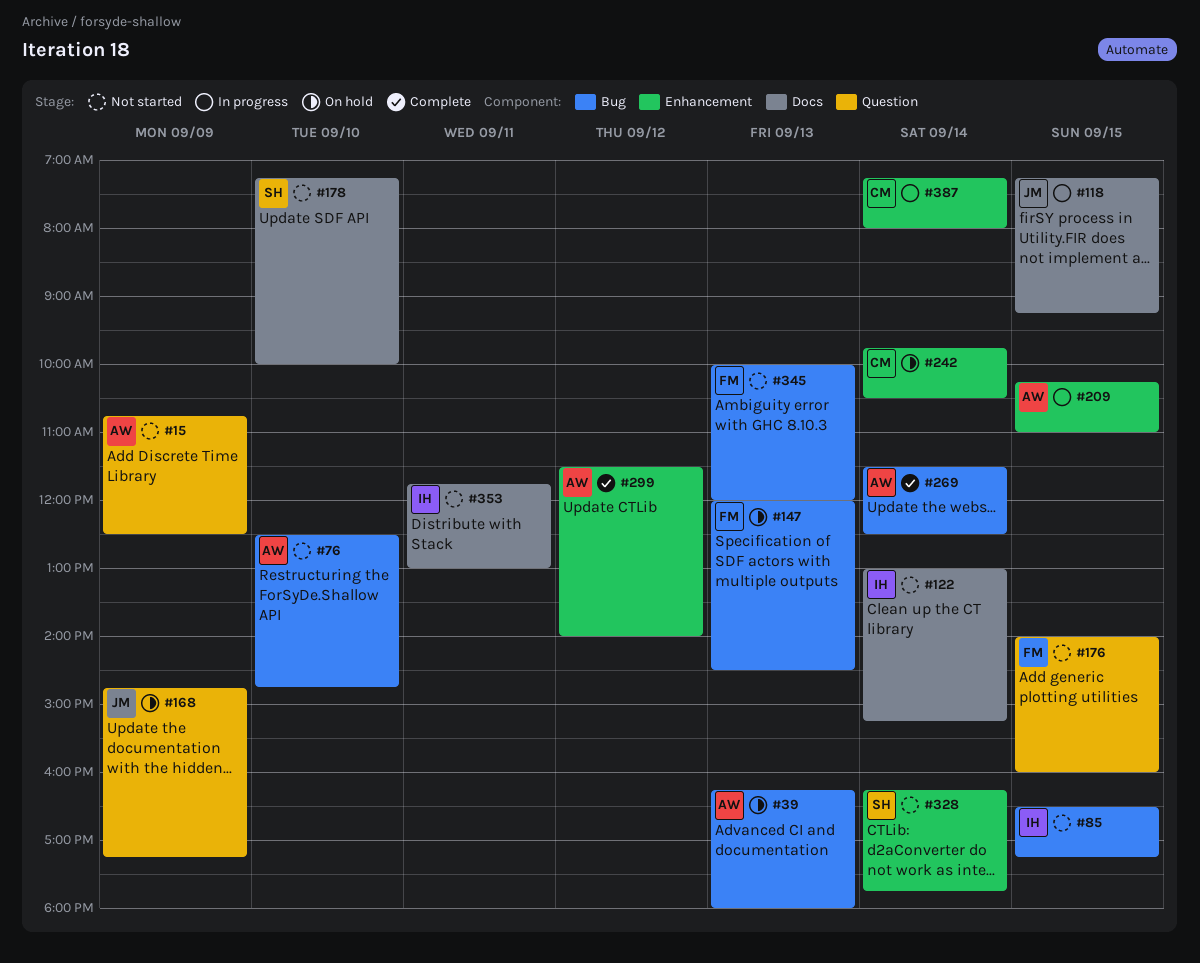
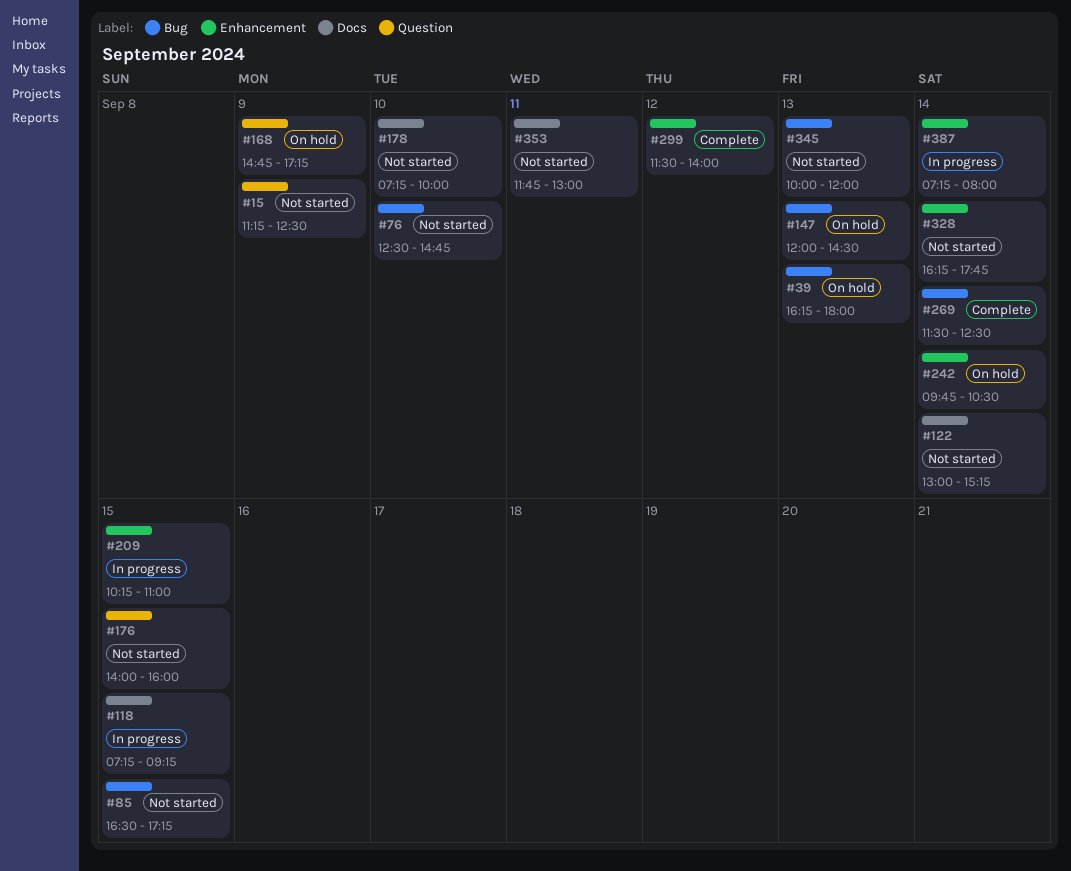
#15, begins: 10:45 -> 11:15

